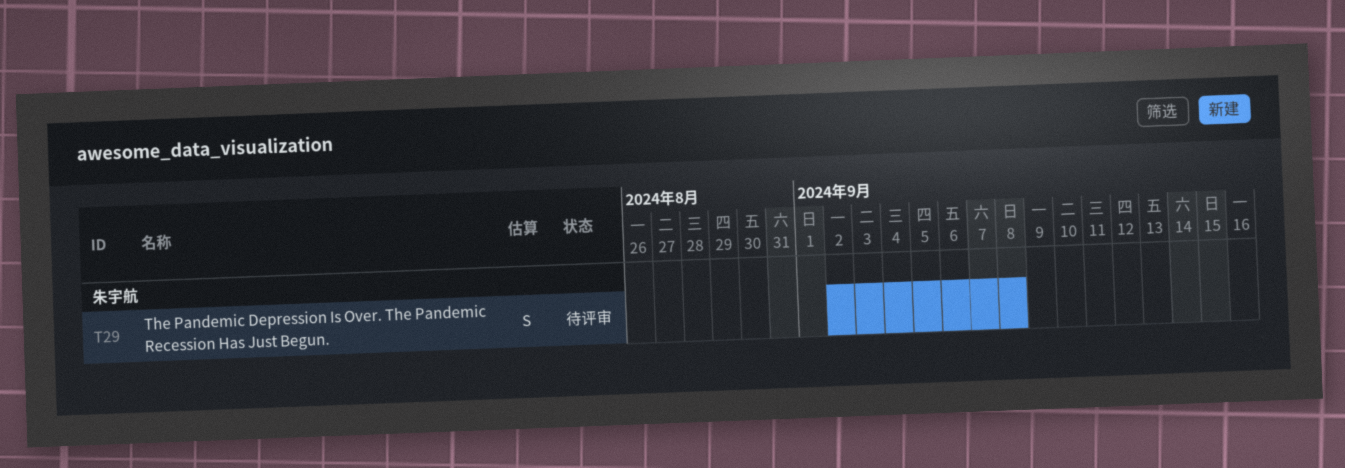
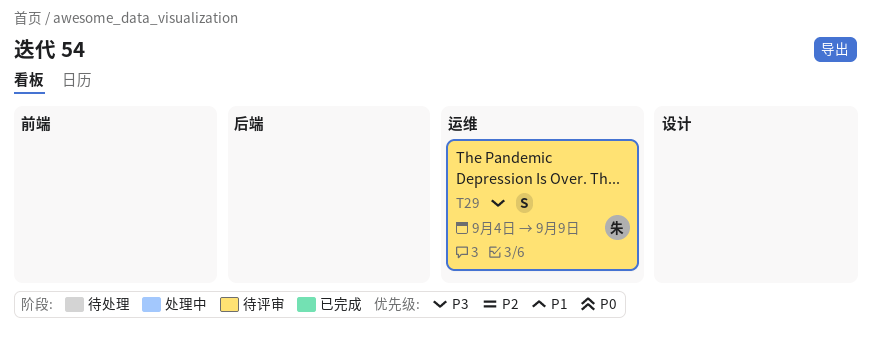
T29, start: Sep 2 -> Sep 4
T29, due: Sep 8 -> Sep 9

